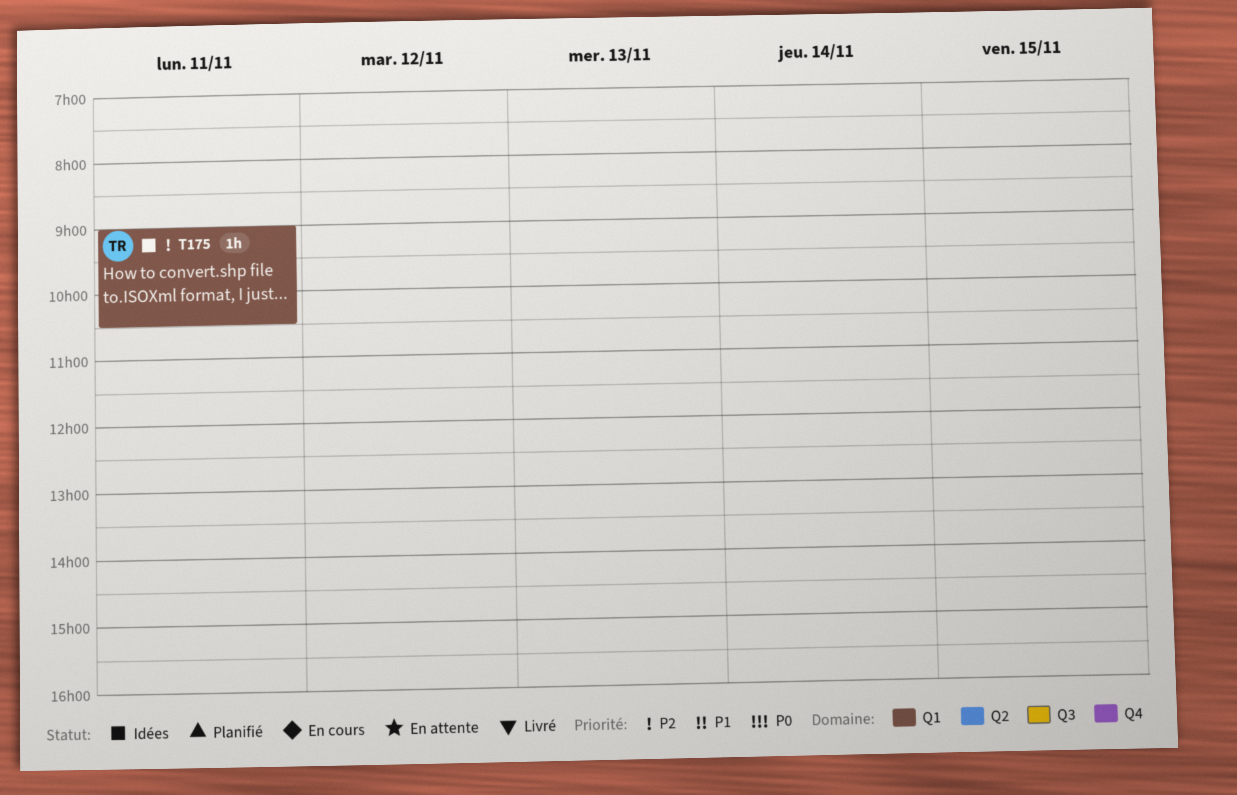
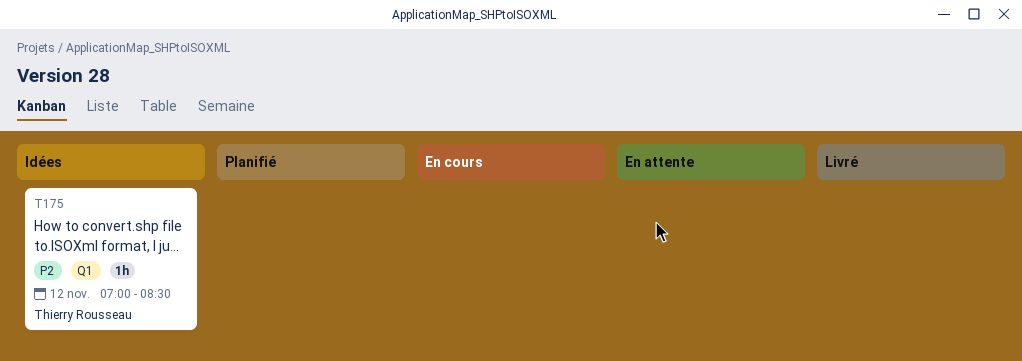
T175, day: Nov 11 -> Nov 12
T175, begins: 09:00 -> 07:00
T175, ends: 10:30 -> 08:30

